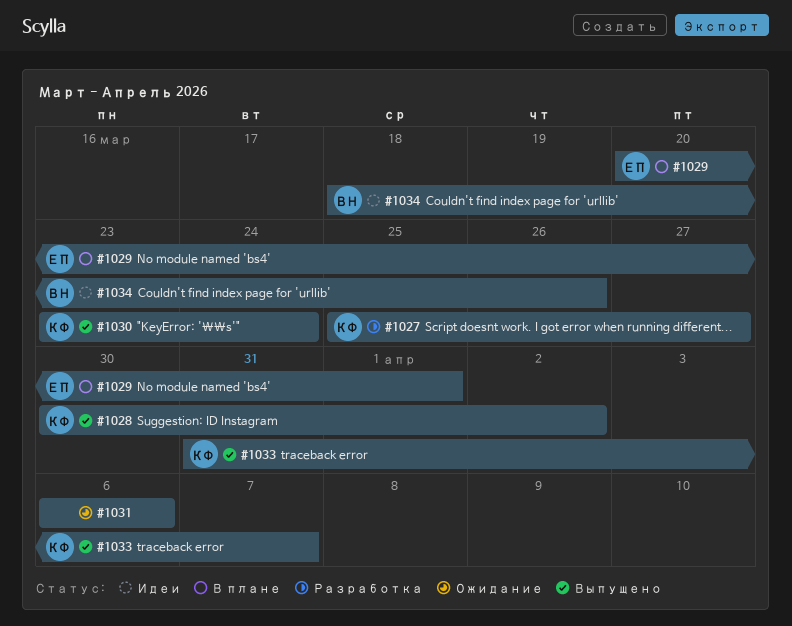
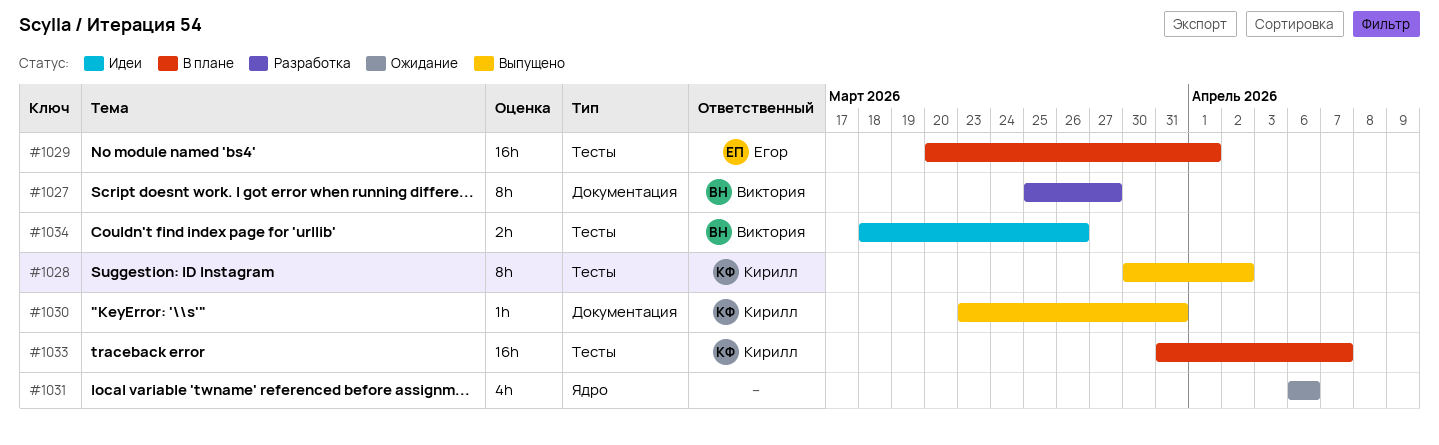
#1027, owner: Кирилл -> Виктория
#1030, due: Mar 24 -> Mar 31
#1033, status: Выпущено -> В плане

